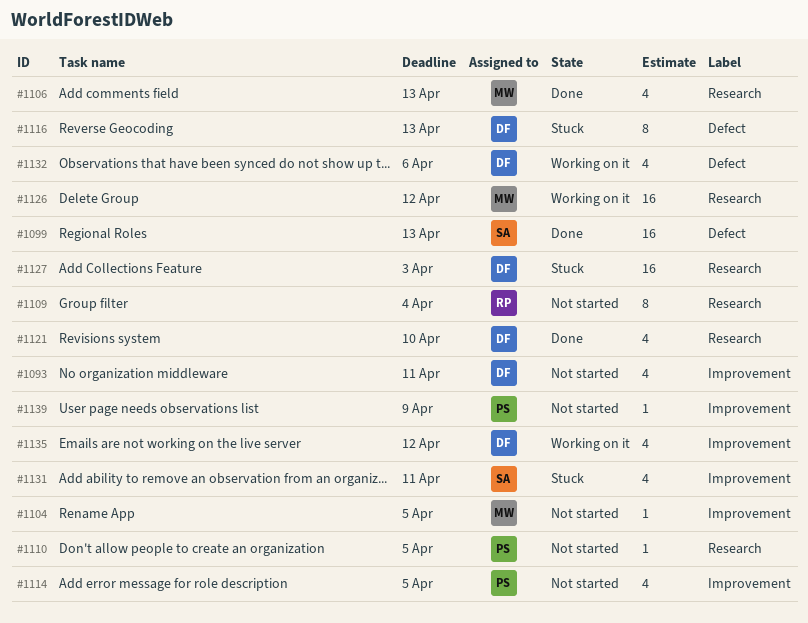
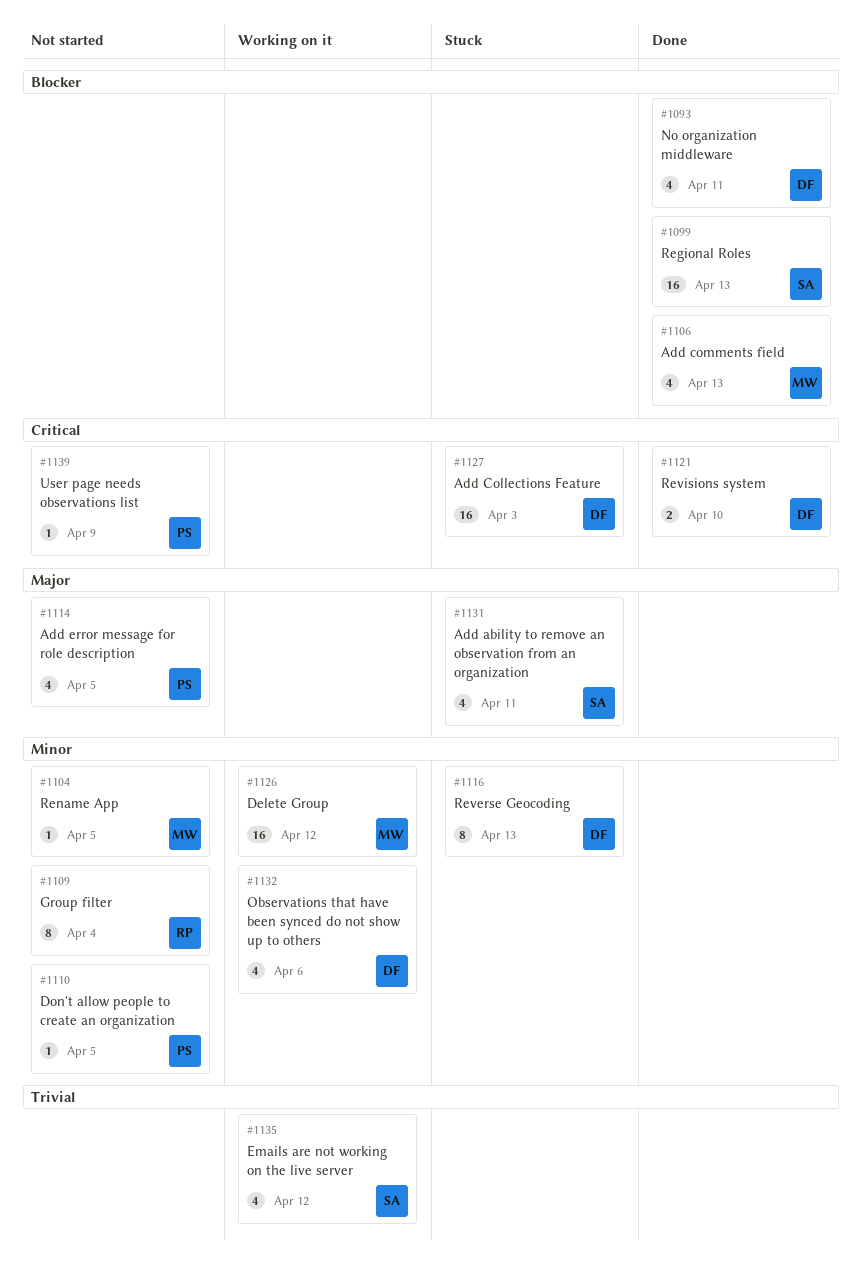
#1093, status: Not started -> Done
#1121, estimate: 4 -> 2
#1135, owner: DF -> SA

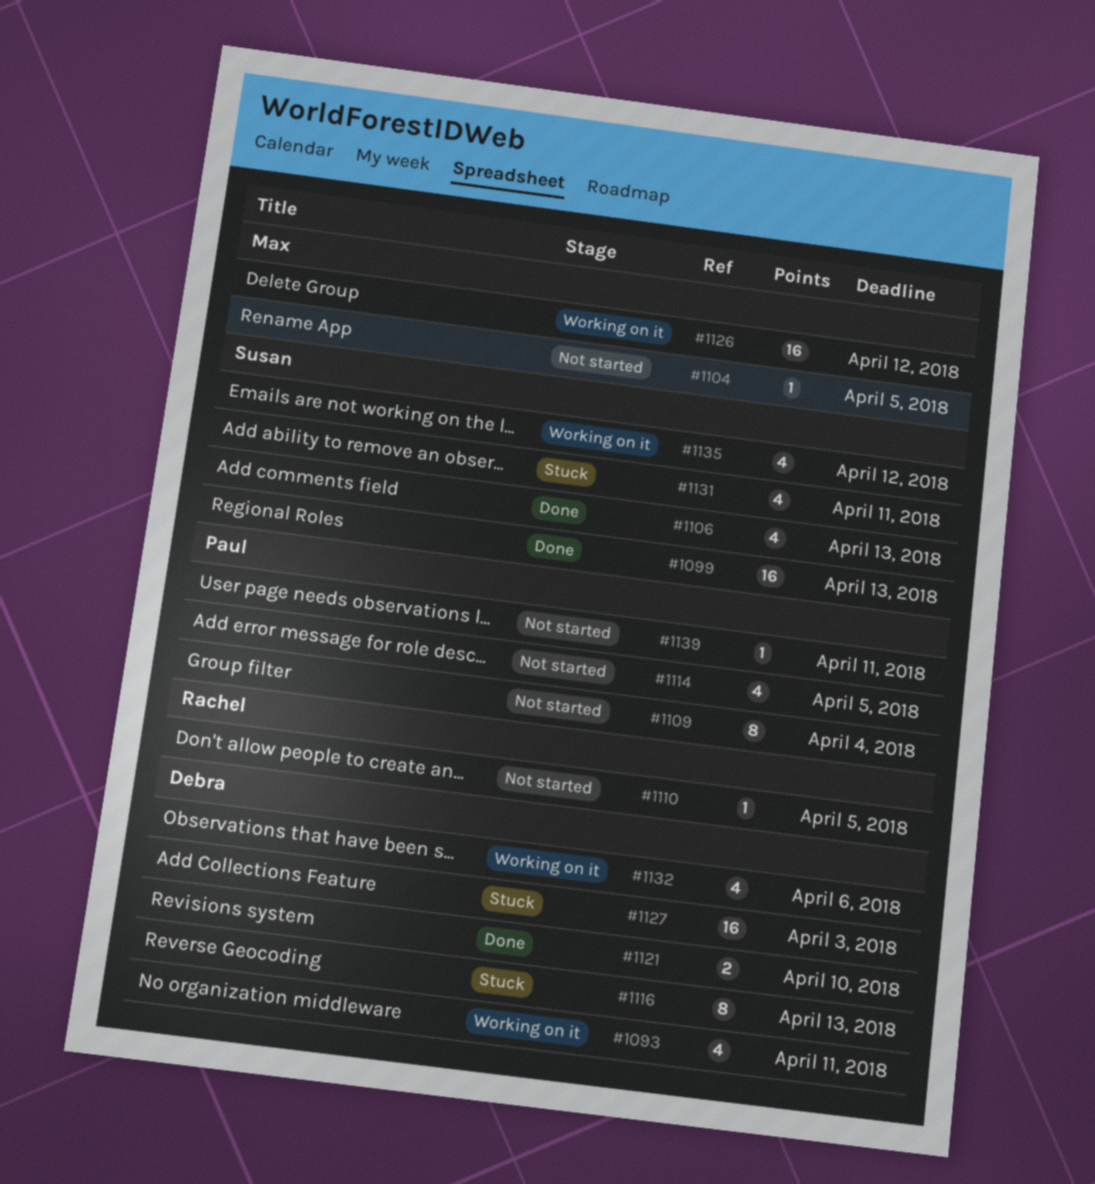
#1093, status: Done -> Working on it
#1106, owner: Max -> Susan
#1109, owner: Rachel -> Paul
#1110, owner: Paul -> Rachel
#1139, due: Apr 9 -> Apr 11

